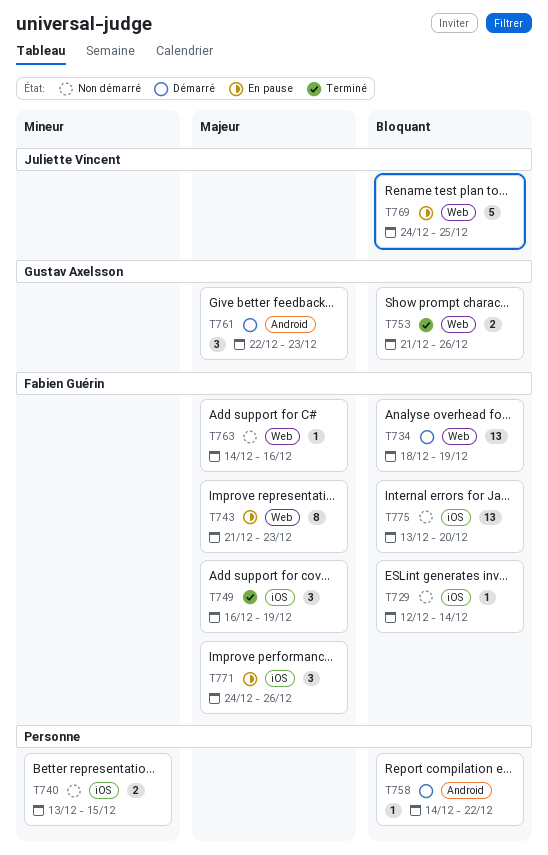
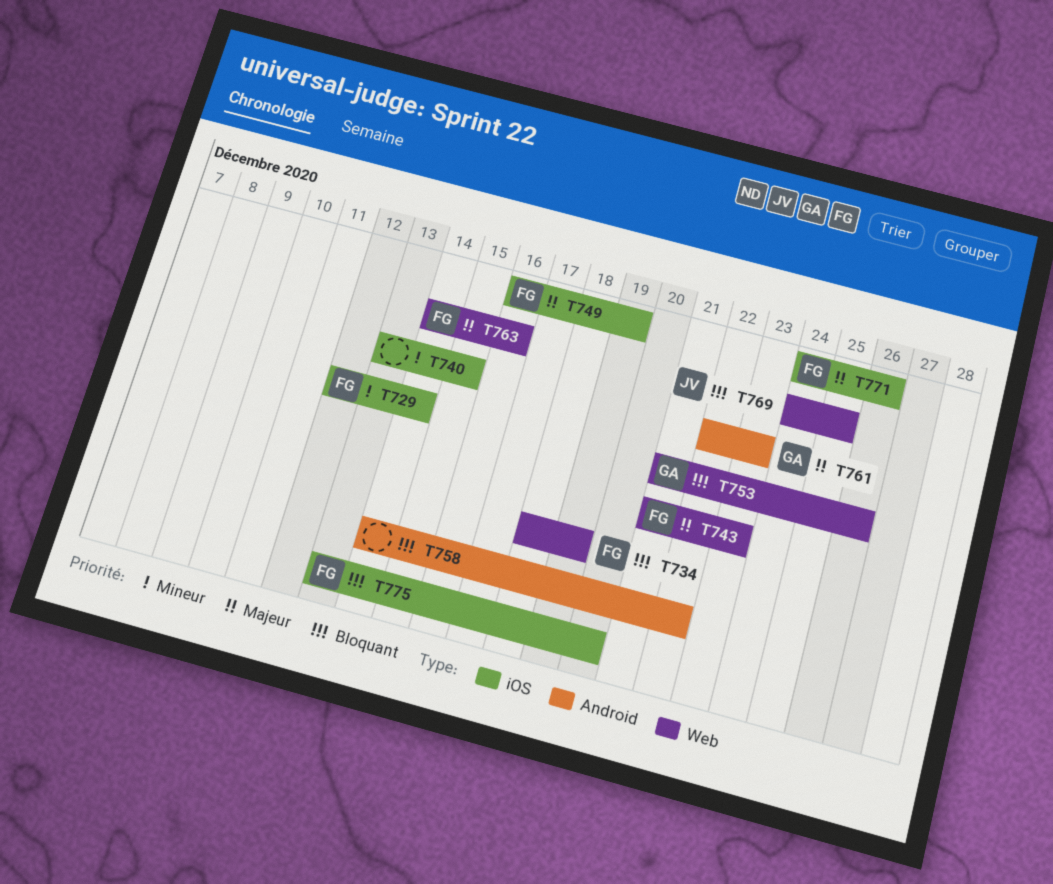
T729, priority: Bloquant -> Mineur

